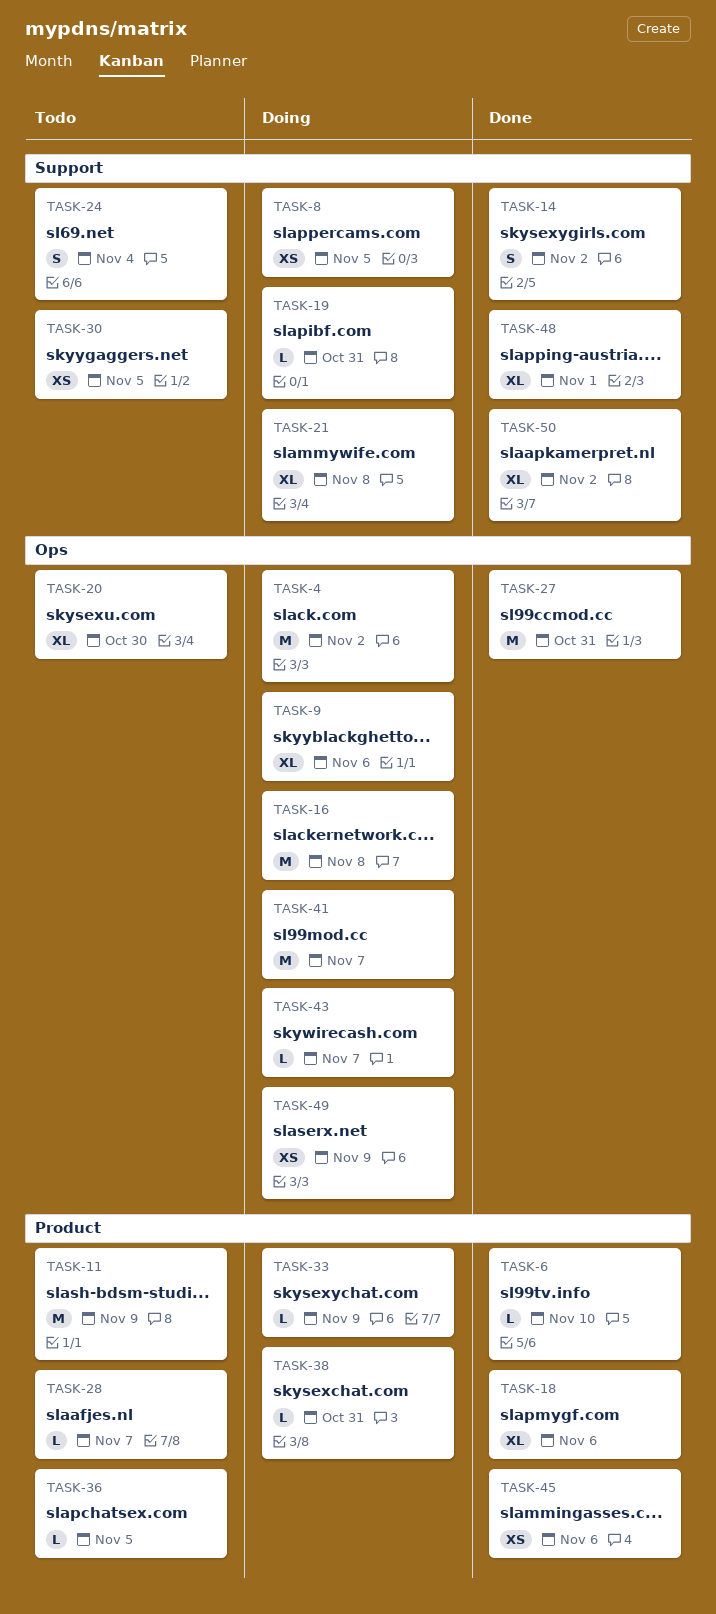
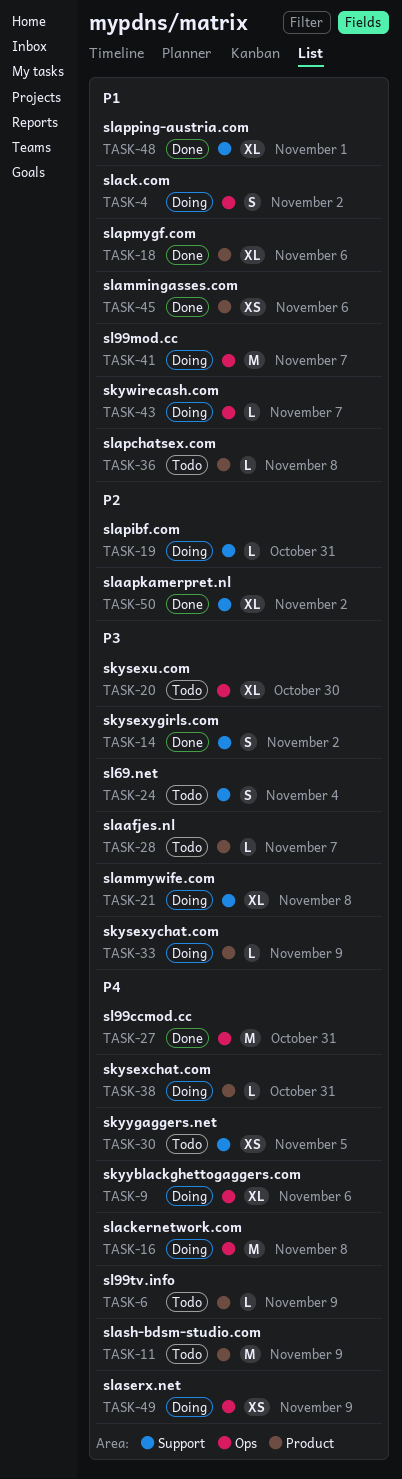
TASK-4, estimate: M -> S
TASK-6, status: Done -> Todo
TASK-6, due: Nov 10 -> Nov 9
TASK-8: present -> none
TASK-36, due: Nov 5 -> Nov 8

